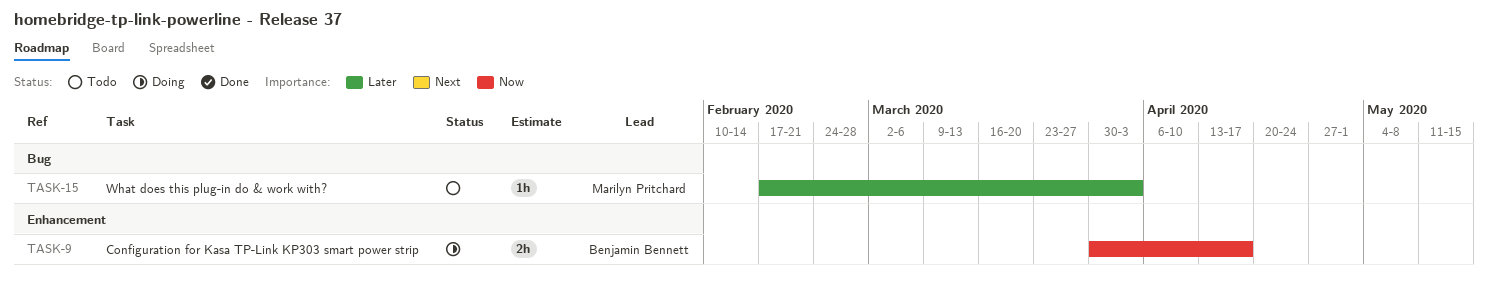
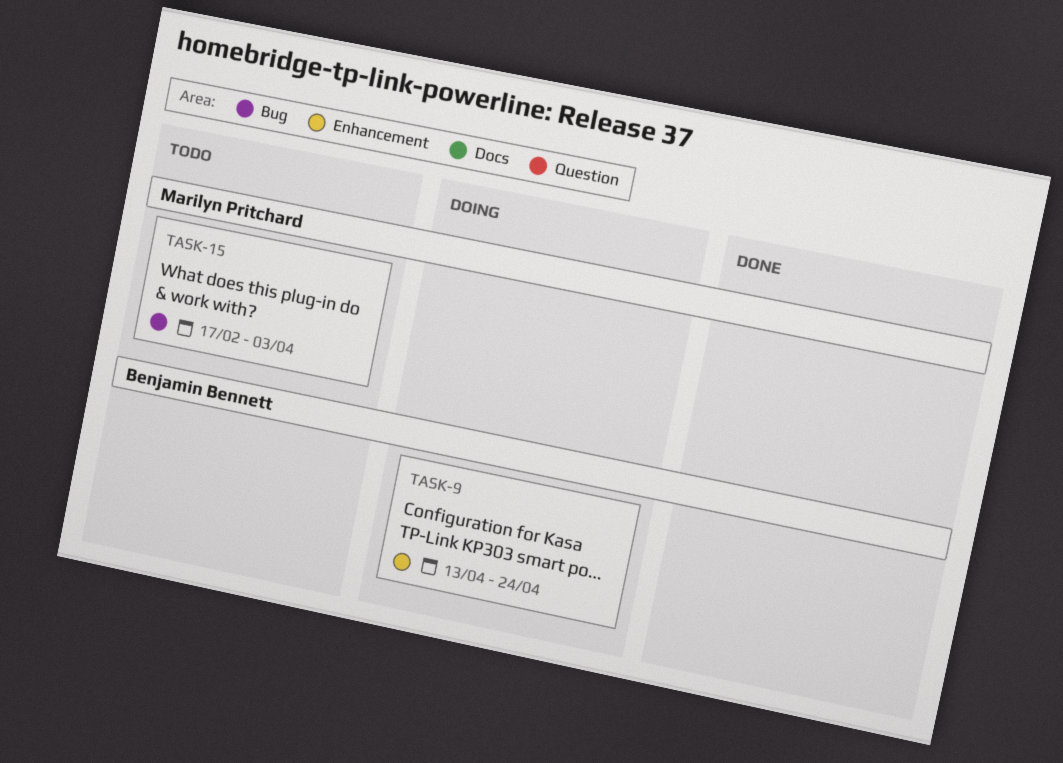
TASK-9, start: Mar 30 -> Apr 13
TASK-9, due: Apr 17 -> Apr 24

